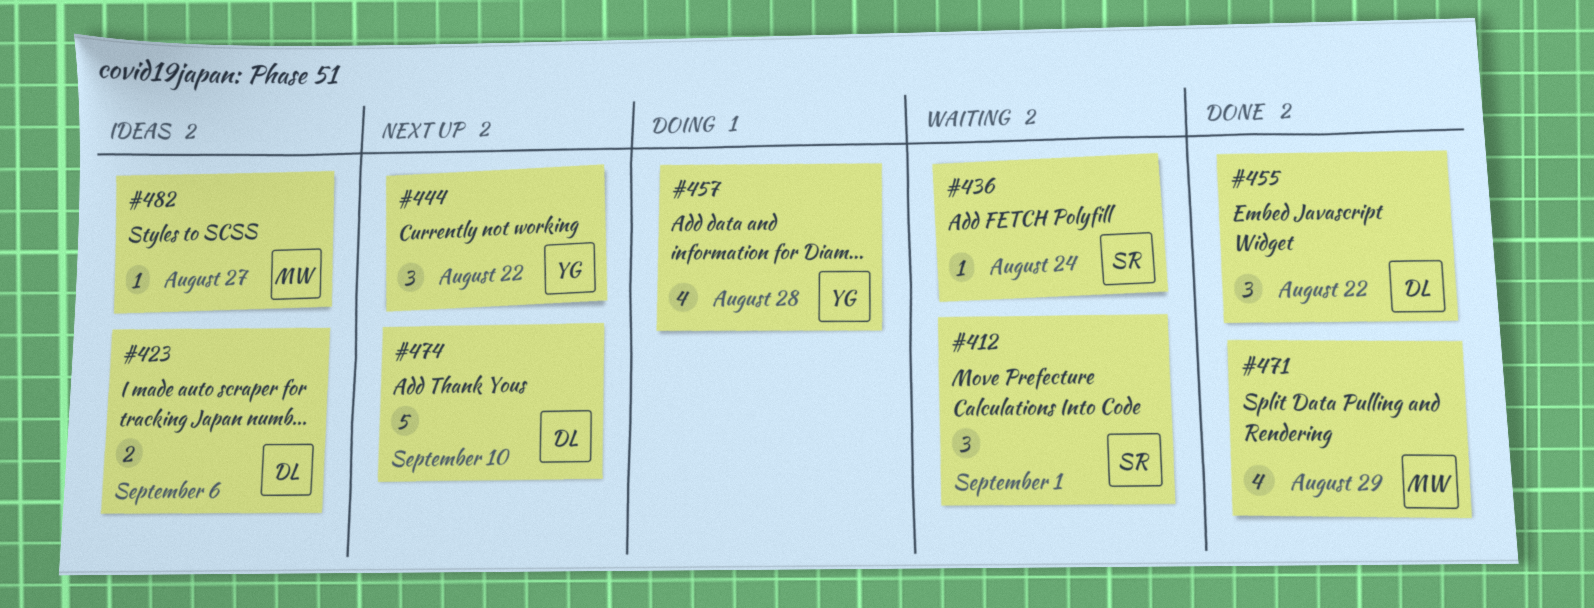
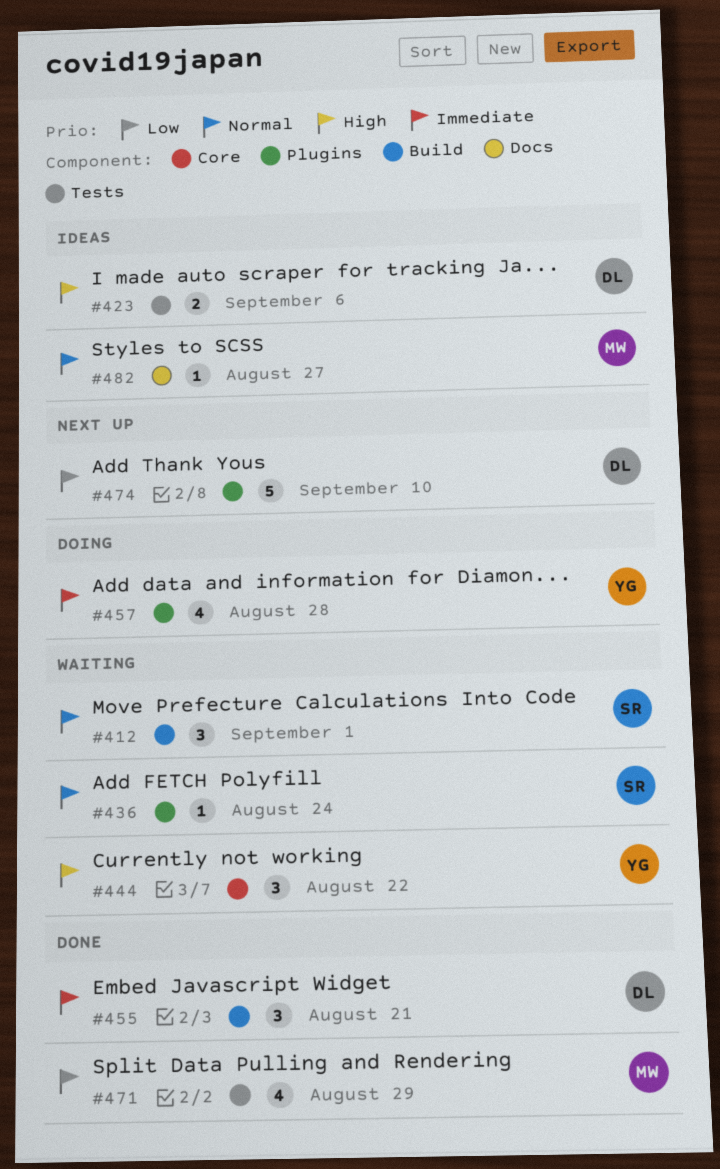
#444, status: Next up -> Waiting
#455, due: Aug 22 -> Aug 21

